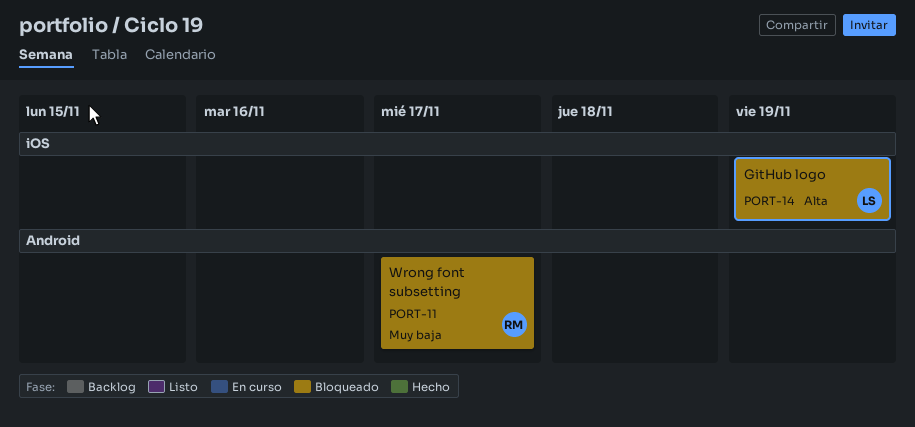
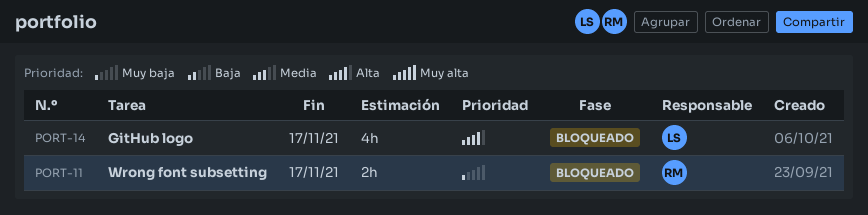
PORT-14, due: Nov 19 -> Nov 17

